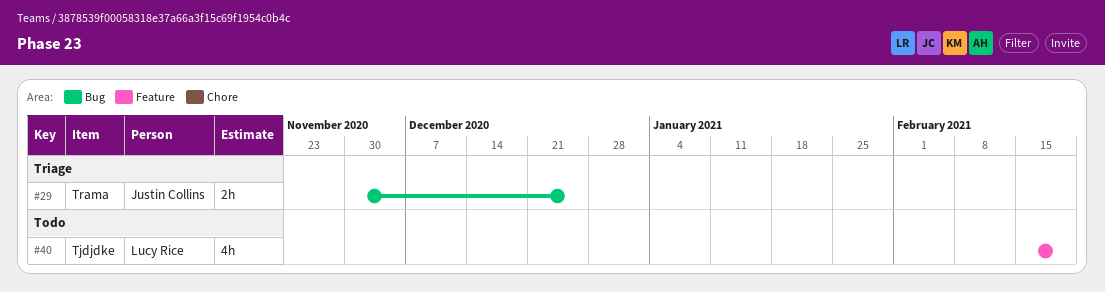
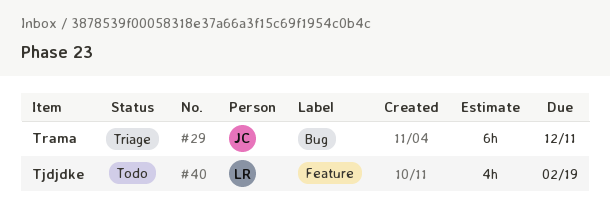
#29, estimate: 2h -> 6h
#29, due: Dec 25 -> Dec 11

